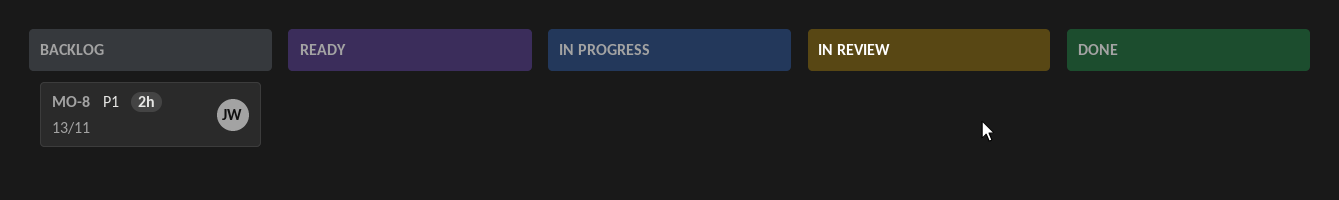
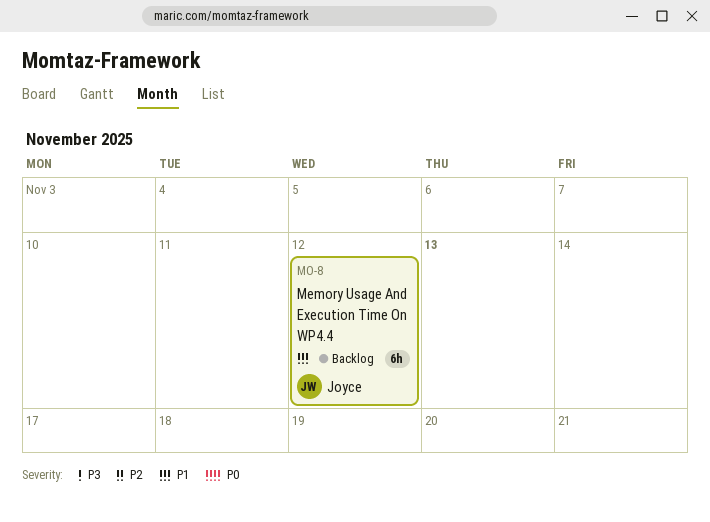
MO-8, estimate: 2h -> 6h
MO-8, due: Nov 13 -> Nov 12

